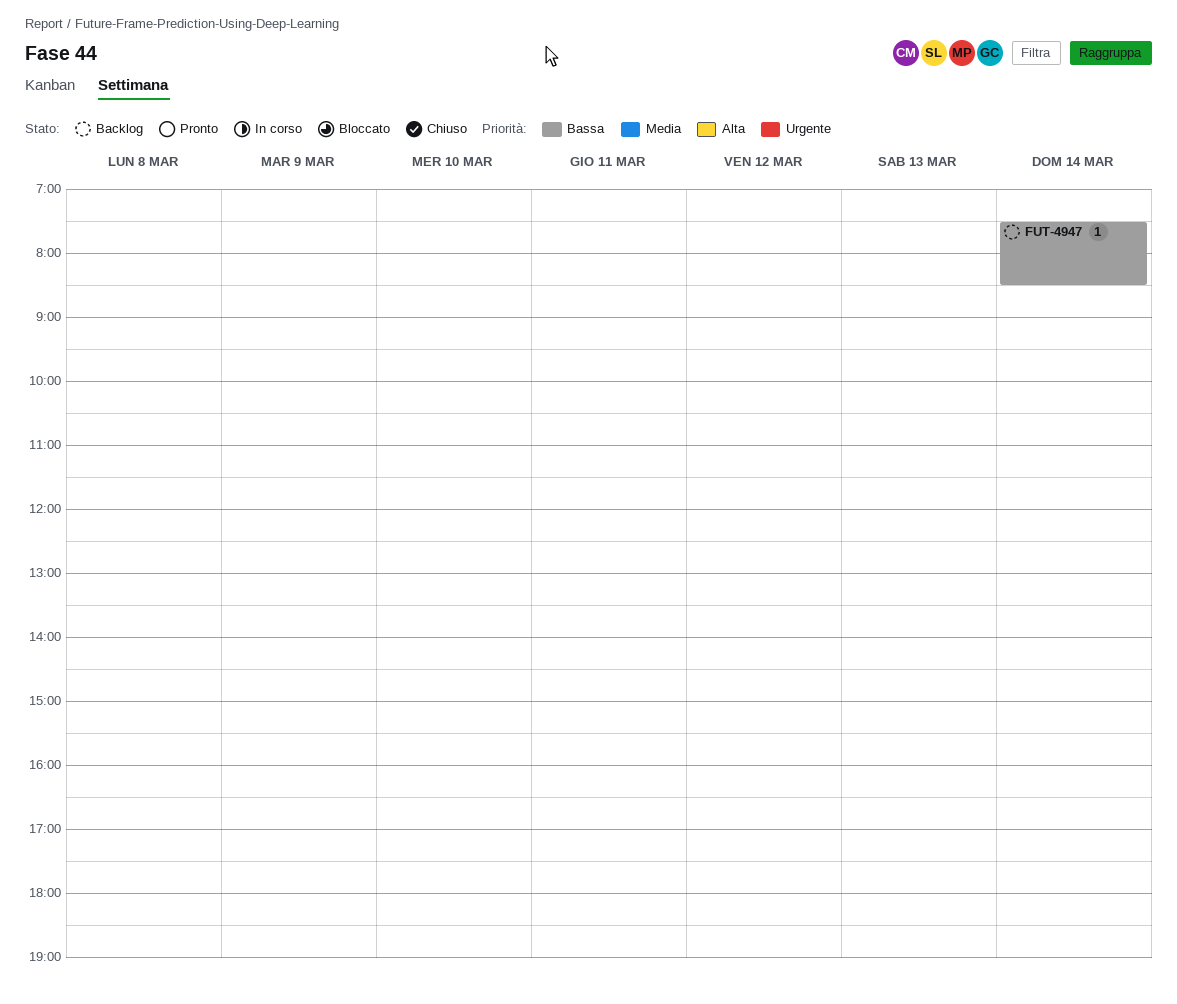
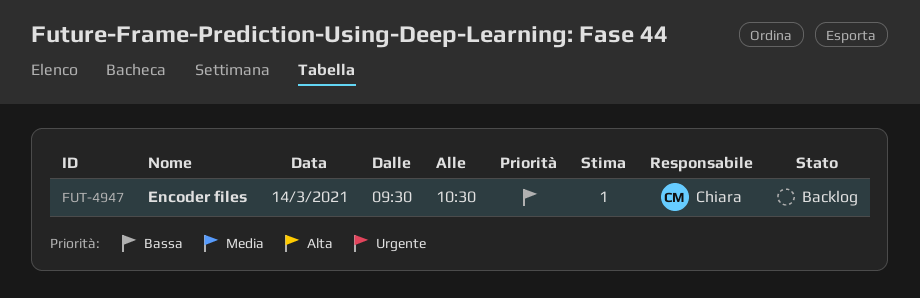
FUT-4947, begins: 07:30 -> 09:30
FUT-4947, ends: 08:30 -> 10:30

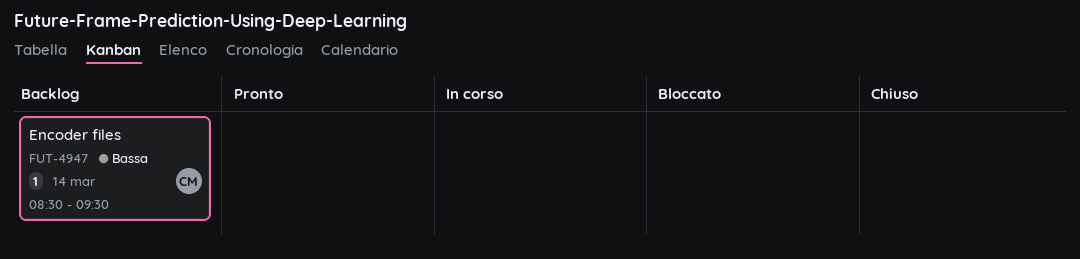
FUT-4947, begins: 09:30 -> 08:30
FUT-4947, ends: 10:30 -> 09:30

